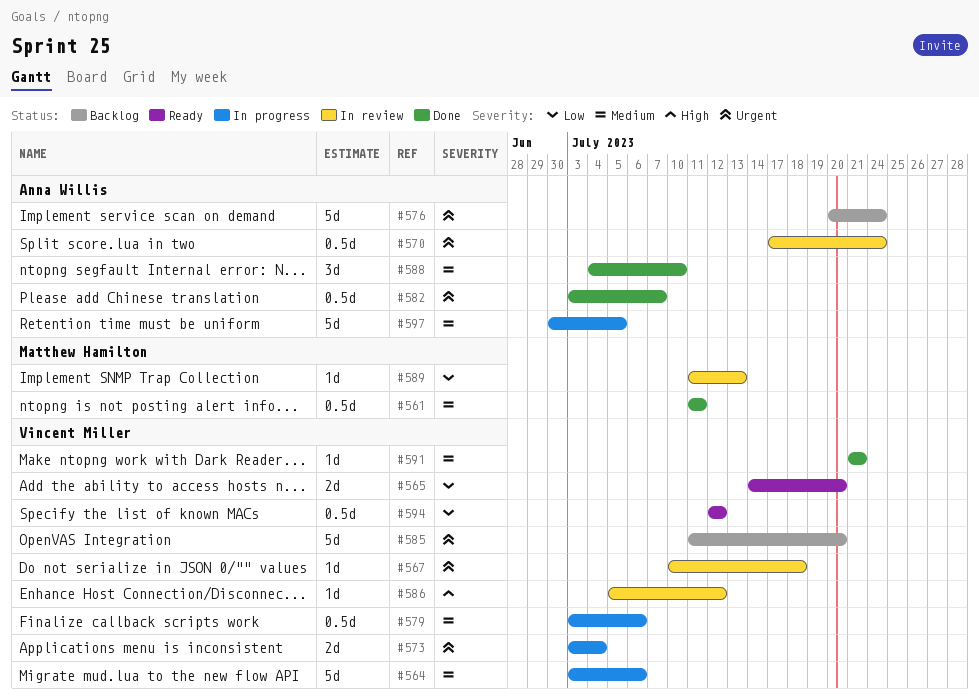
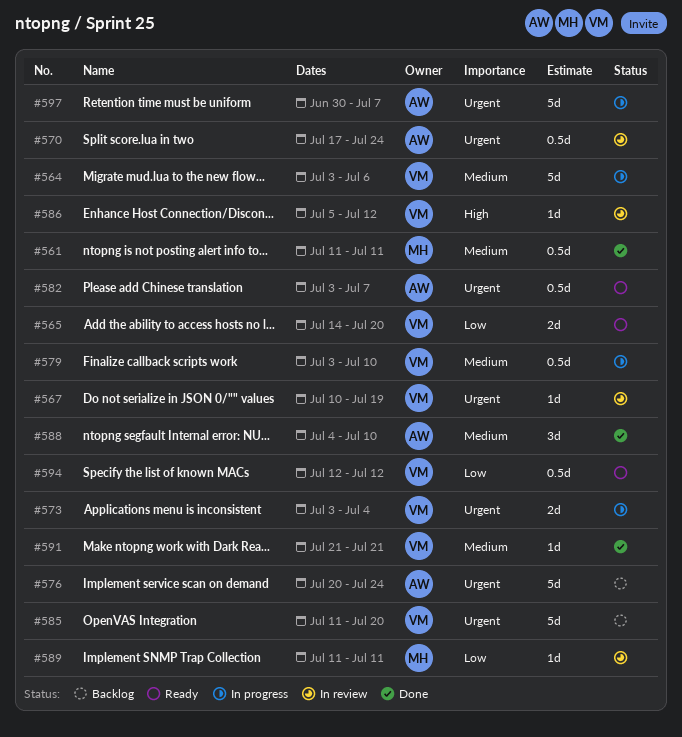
#567, due: Jul 18 -> Jul 19
#579, due: Jul 6 -> Jul 10
#582, status: Done -> Ready
#589, due: Jul 13 -> Jul 11
#597, priority: Medium -> Urgent
#597, due: Jul 5 -> Jul 7

